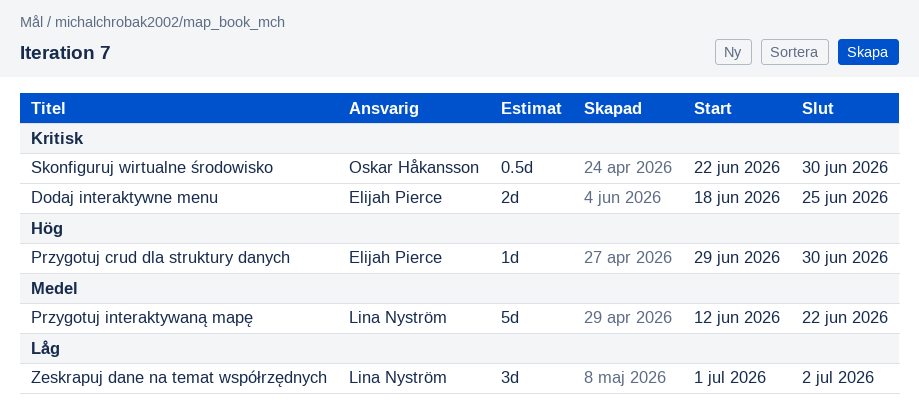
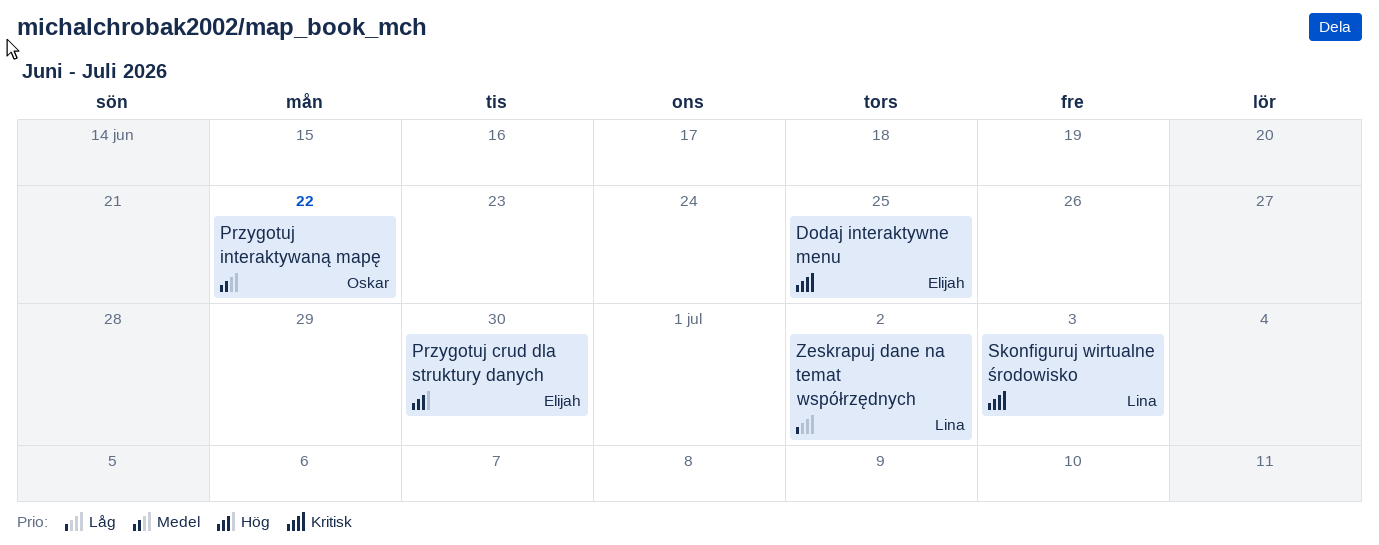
Przygotuj interaktywaną mapę, owner: Lina Nyström -> Oskar Håkansson
Skonfiguruj wirtualne środowisko, owner: Oskar Håkansson -> Lina Nyström
Skonfiguruj wirtualne środowisko, due: Jun 30 -> Jul 3

